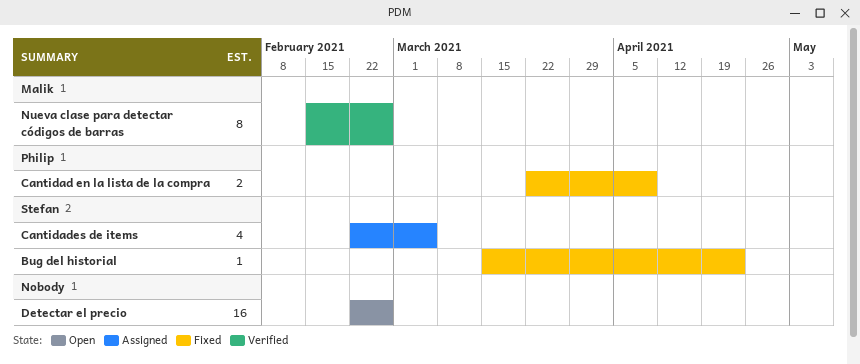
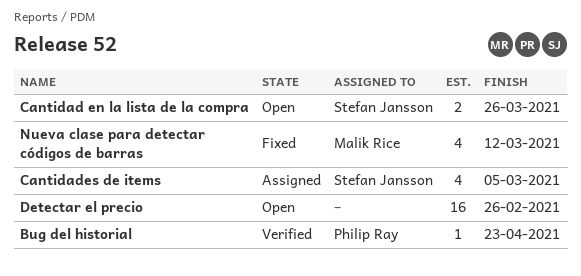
Bug del historial, status: Fixed -> Verified
Bug del historial, owner: Stefan Jansson -> Philip Ray
Cantidad en la lista de la compra, status: Fixed -> Open
Cantidad en la lista de la compra, owner: Philip Ray -> Stefan Jansson
Cantidad en la lista de la compra, due: Apr 9 -> Mar 26
Nueva clase para detectar códigos de barras, status: Verified -> Fixed
Nueva clase para detectar códigos de barras, estimate: 8 -> 4
Nueva clase para detectar códigos de barras, due: Feb 26 -> Mar 12

